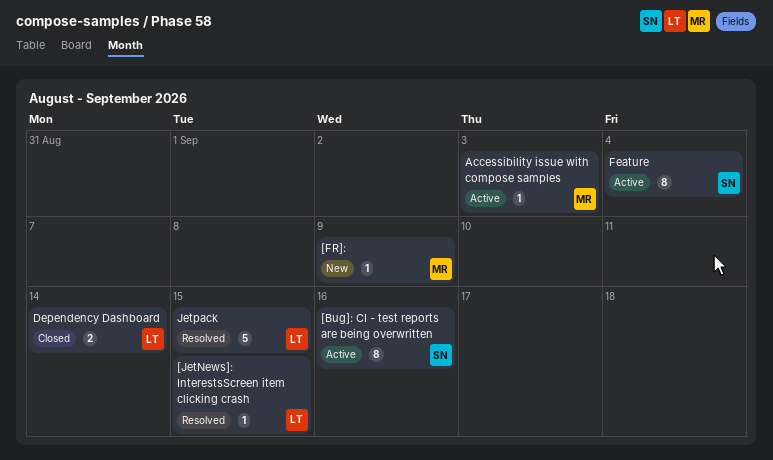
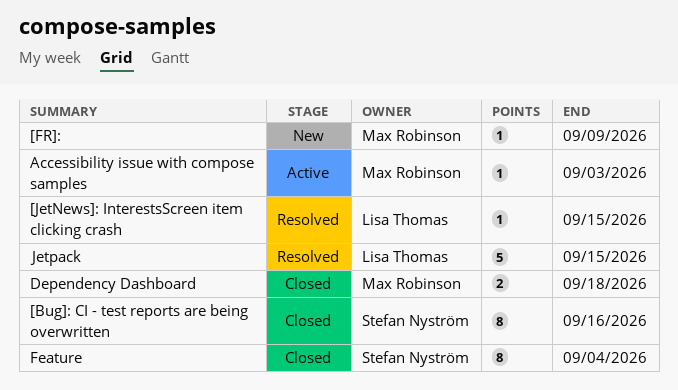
[Bug]: CI - test reports are being overwritten, status: Active -> Closed
Dependency Dashboard, owner: Lisa Thomas -> Max Robinson
Dependency Dashboard, due: Sep 14 -> Sep 18
Feature, status: Active -> Closed

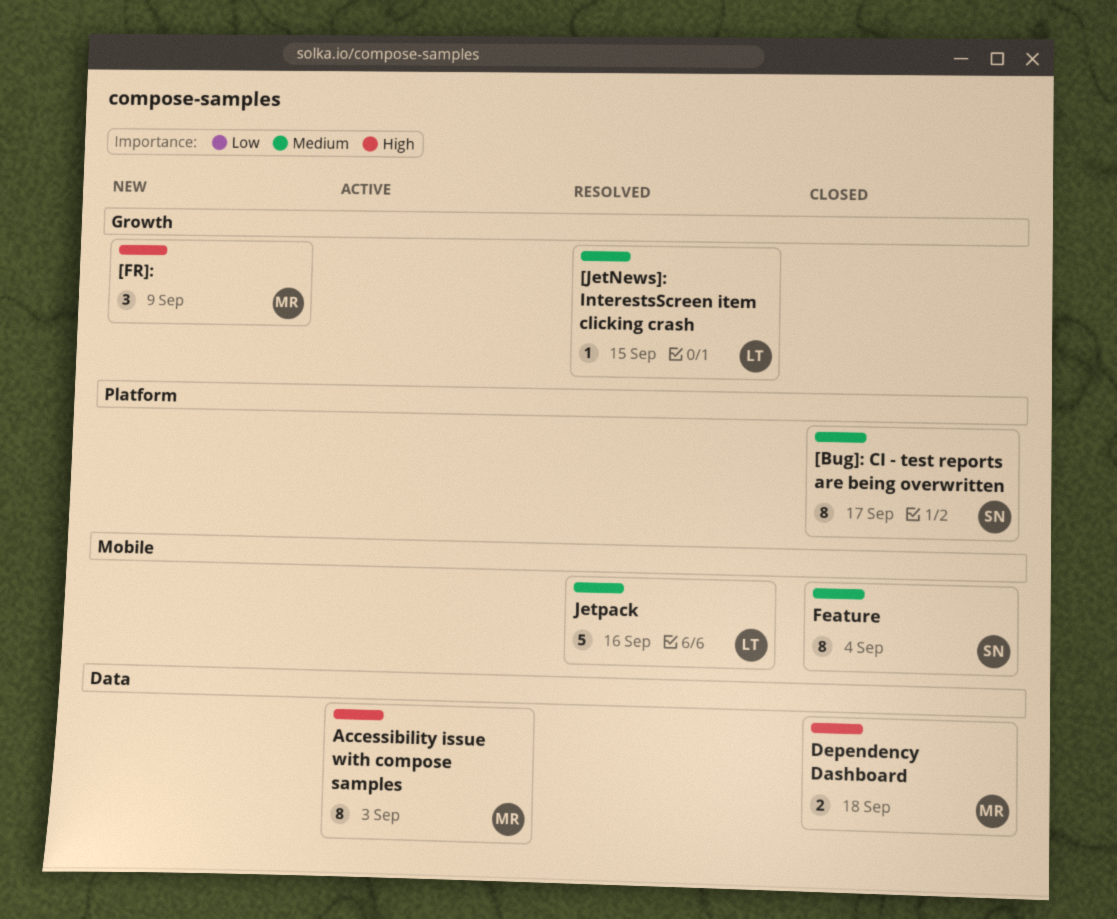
[Bug]: CI - test reports are being overwritten, due: Sep 16 -> Sep 17
[FR]:, estimate: 1 -> 3
Accessibility issue with compose samples, estimate: 1 -> 8
Jetpack, due: Sep 15 -> Sep 16

